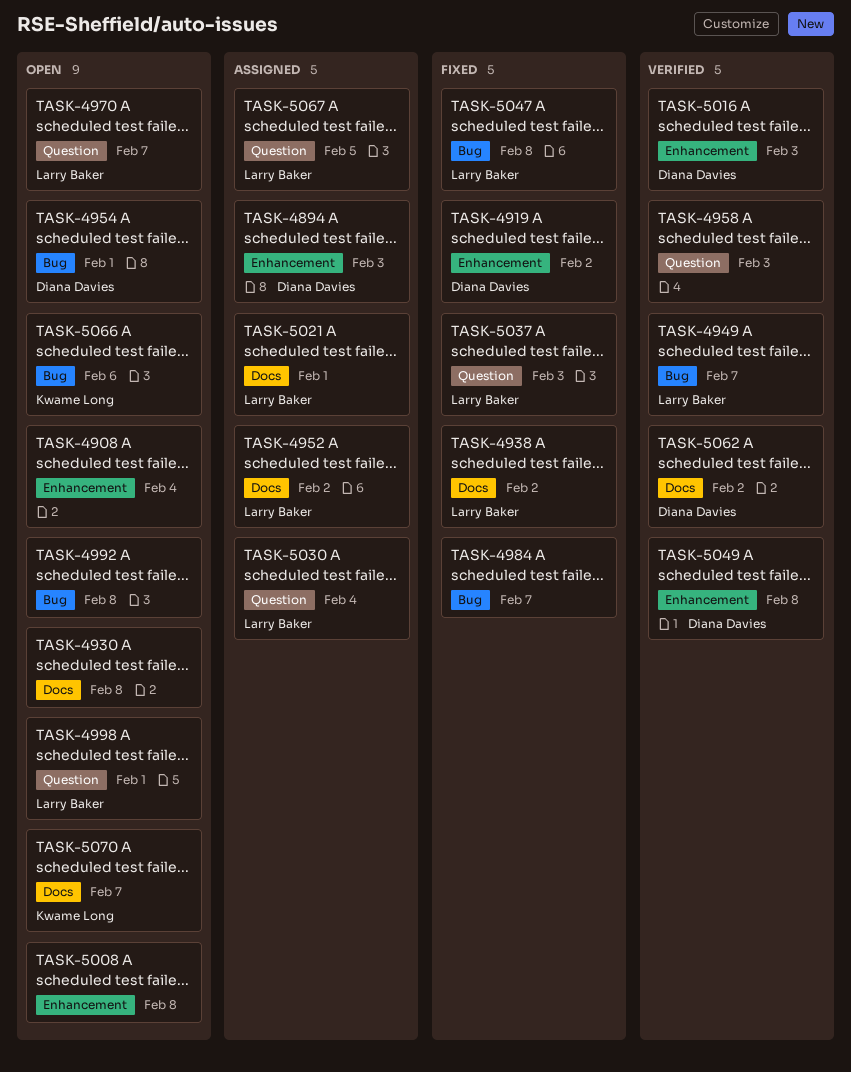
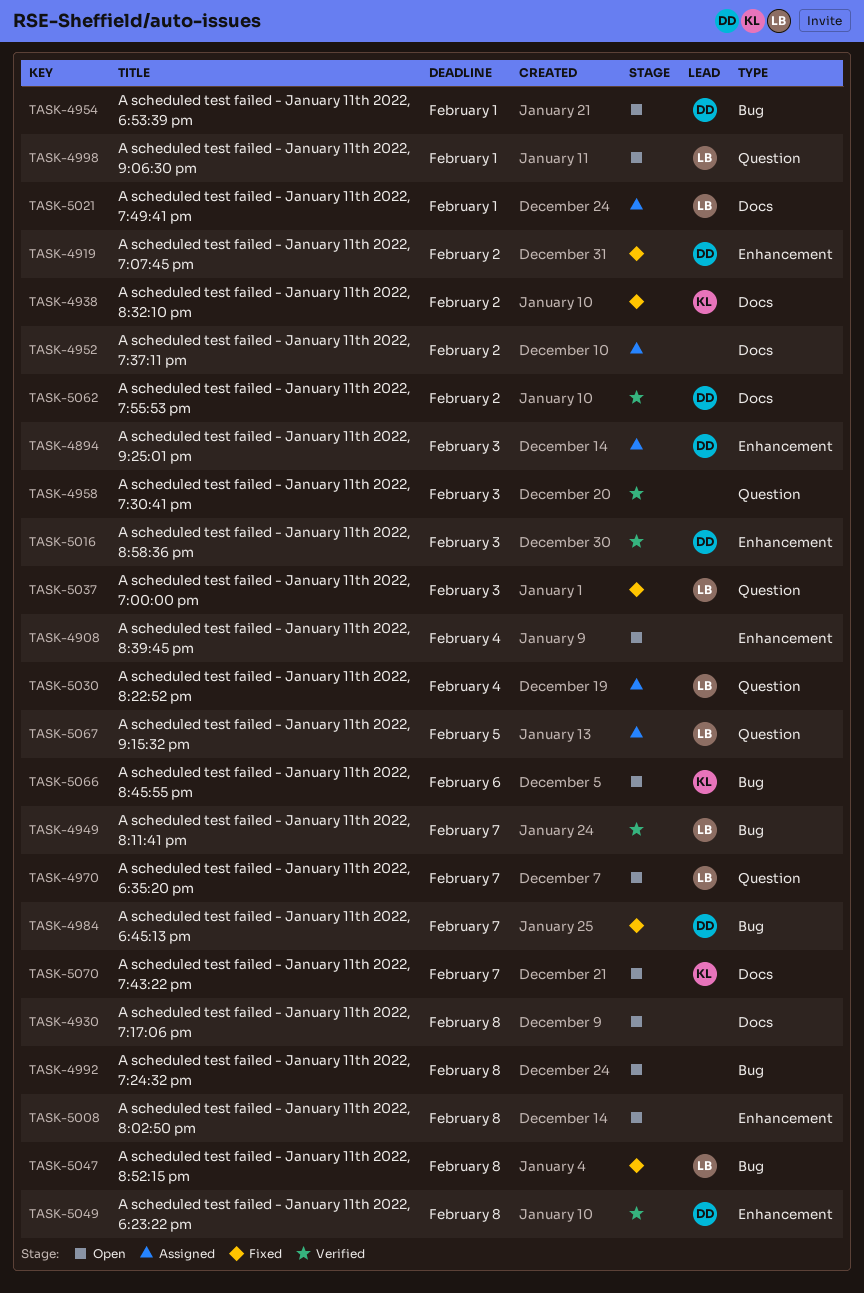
TASK-4938, owner: Larry Baker -> Kwame Long
TASK-4952, owner: Larry Baker -> none
TASK-4984, owner: none -> Diana Davies

